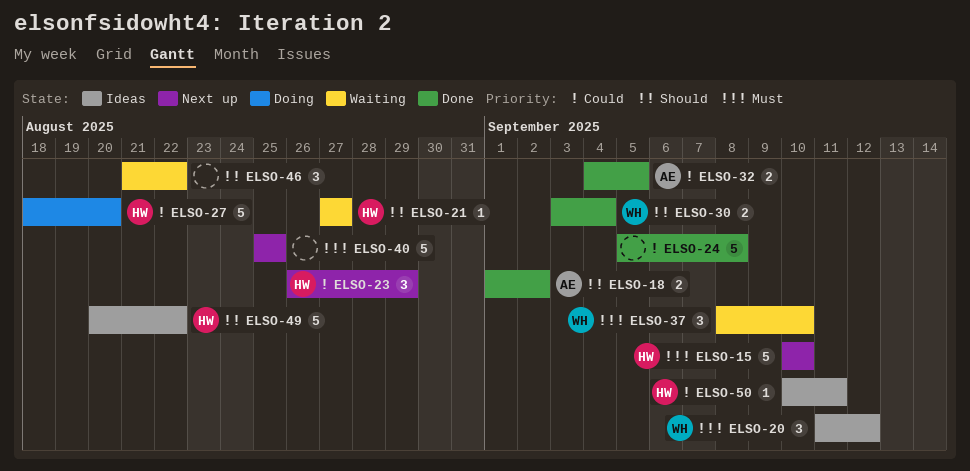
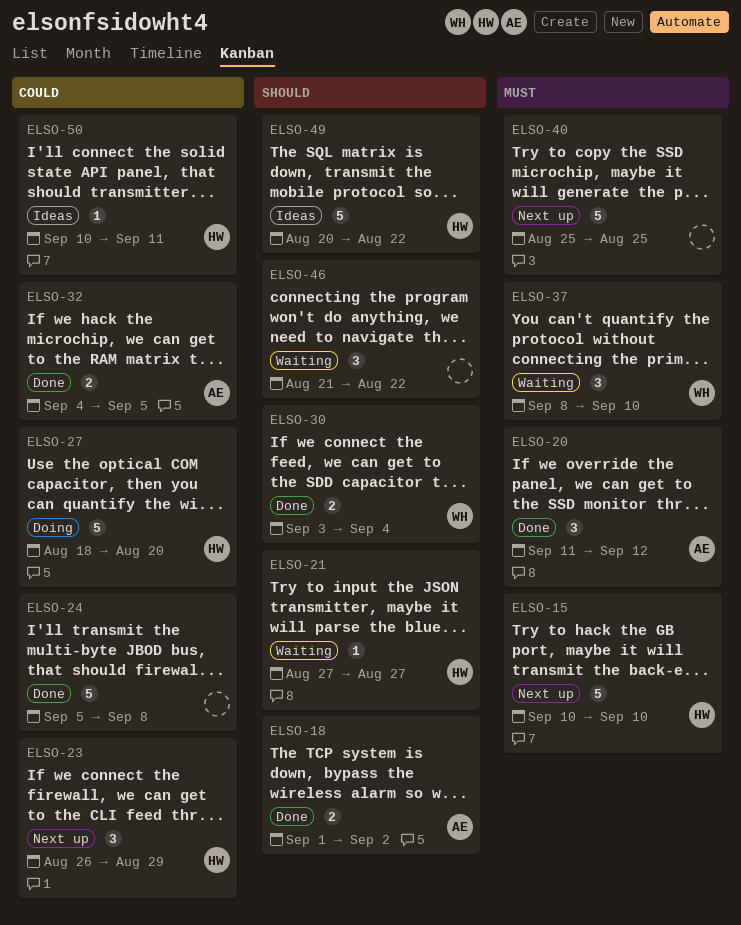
ELSO-20, status: Ideas -> Done
ELSO-20, owner: WH -> AE

